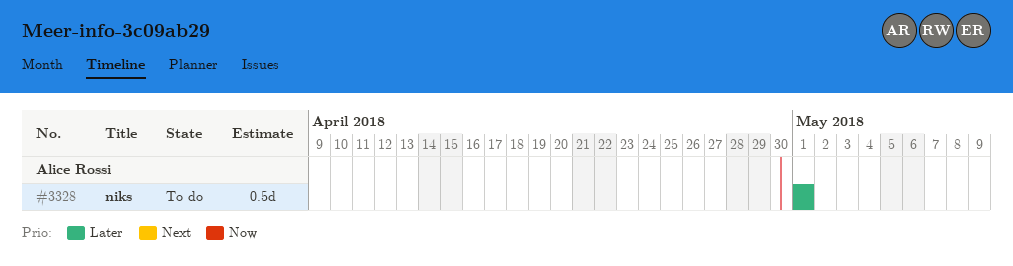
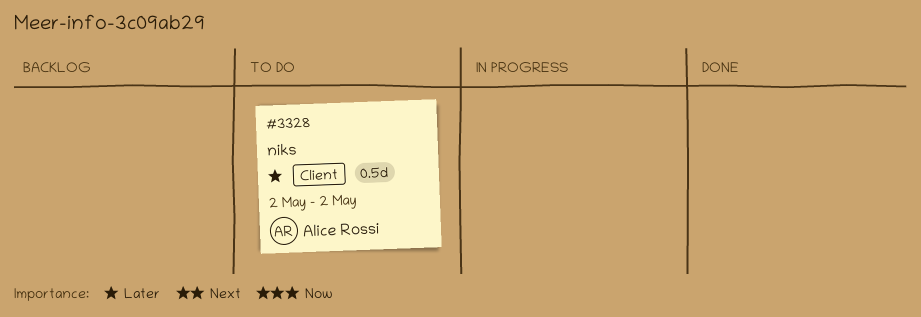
#3328, start: May 1 -> May 2
#3328, due: May 1 -> May 2

